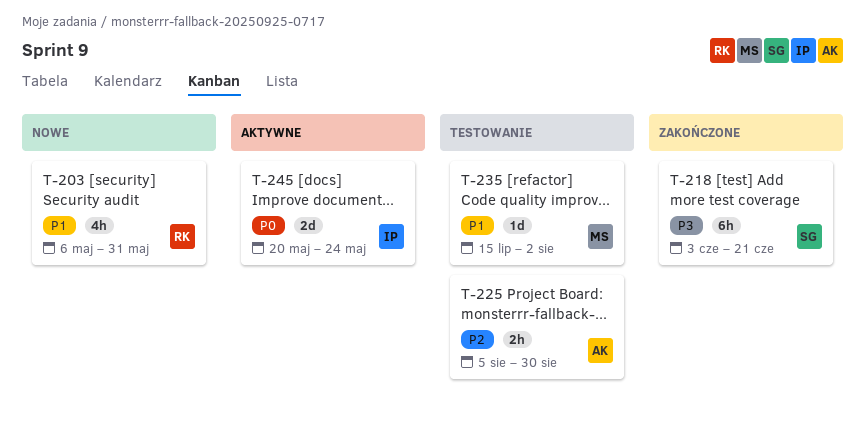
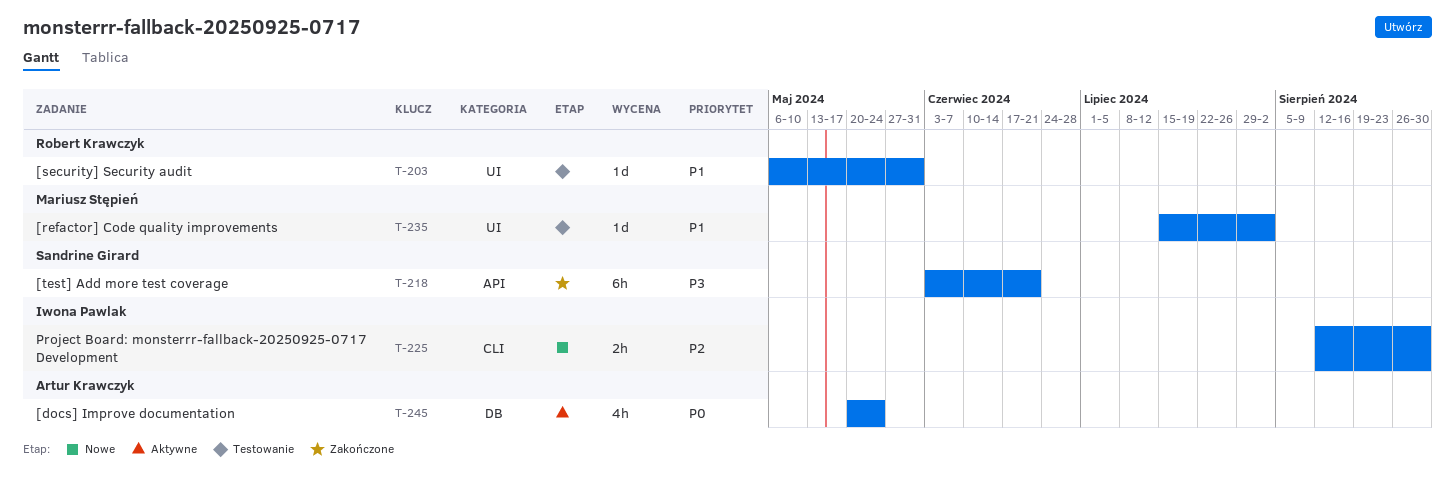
T-203, status: Nowe -> Testowanie
T-203, estimate: 4h -> 1d
T-225, status: Testowanie -> Nowe
T-225, owner: Artur Krawczyk -> Iwona Pawlak
T-225, start: Aug 5 -> Aug 12
T-245, owner: Iwona Pawlak -> Artur Krawczyk
T-245, estimate: 2d -> 4h

